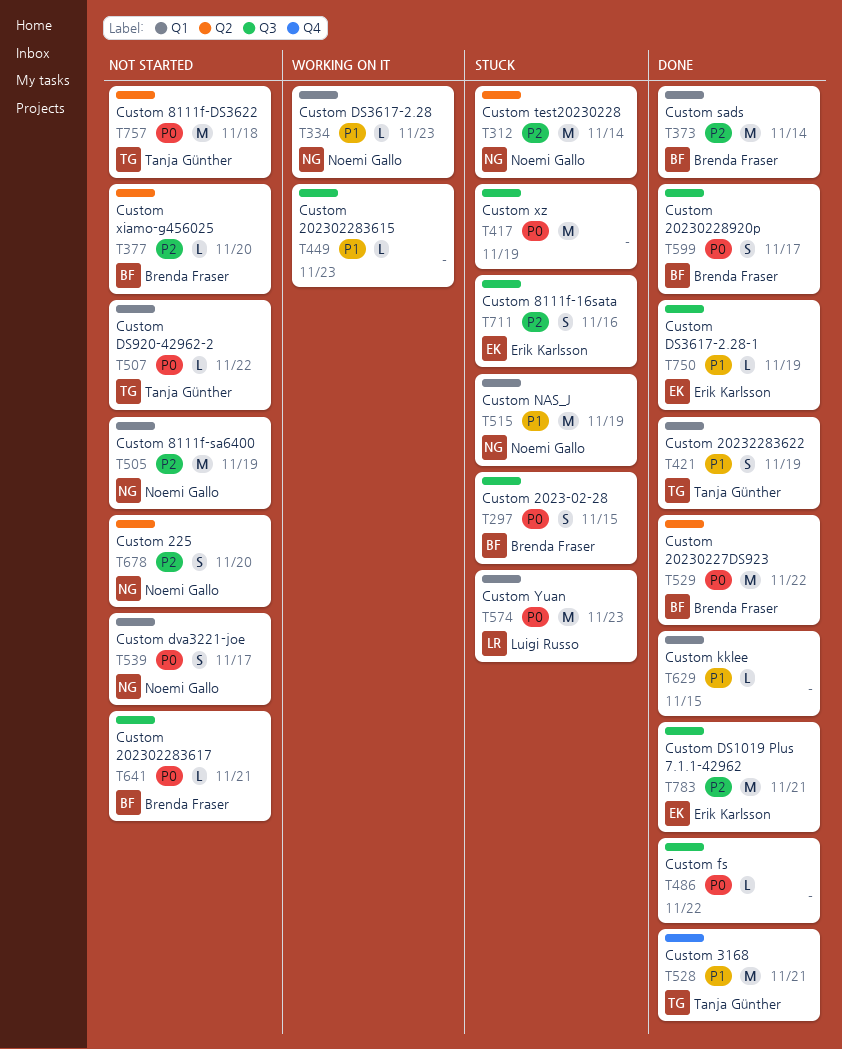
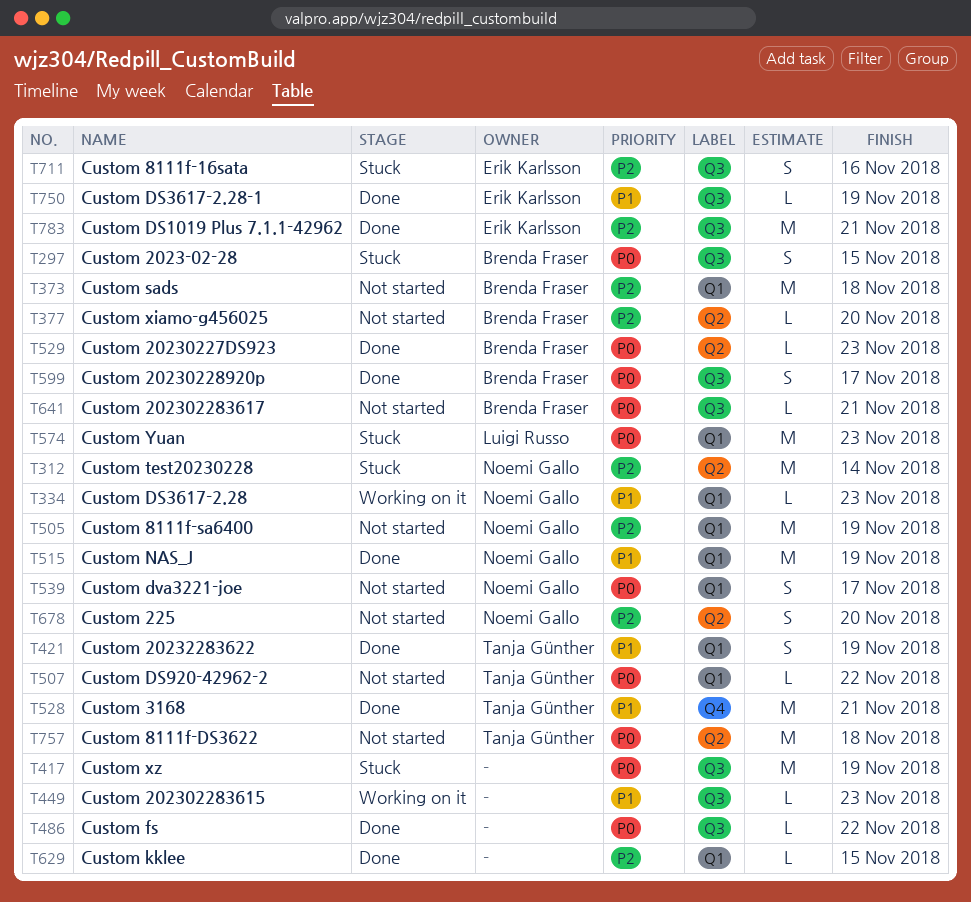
T373, status: Done -> Not started
T373, due: Nov 14 -> Nov 18
T515, status: Stuck -> Done
T529, estimate: M -> L
T529, due: Nov 22 -> Nov 23
T629, priority: P1 -> P2

